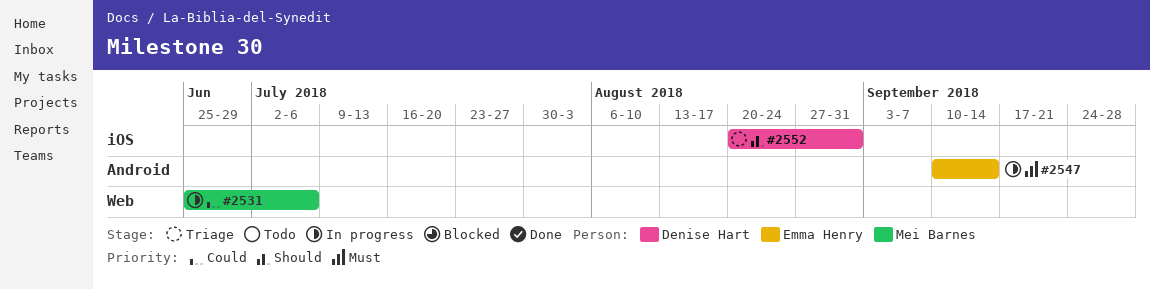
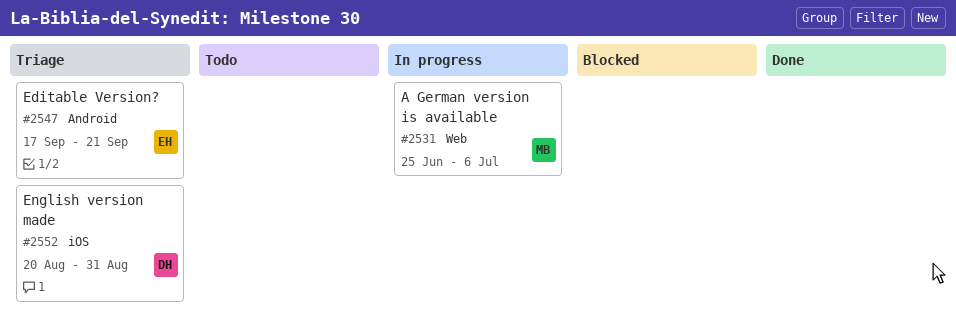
#2547, status: In progress -> Triage
#2547, start: Sep 10 -> Sep 17
#2547, due: Sep 14 -> Sep 21

